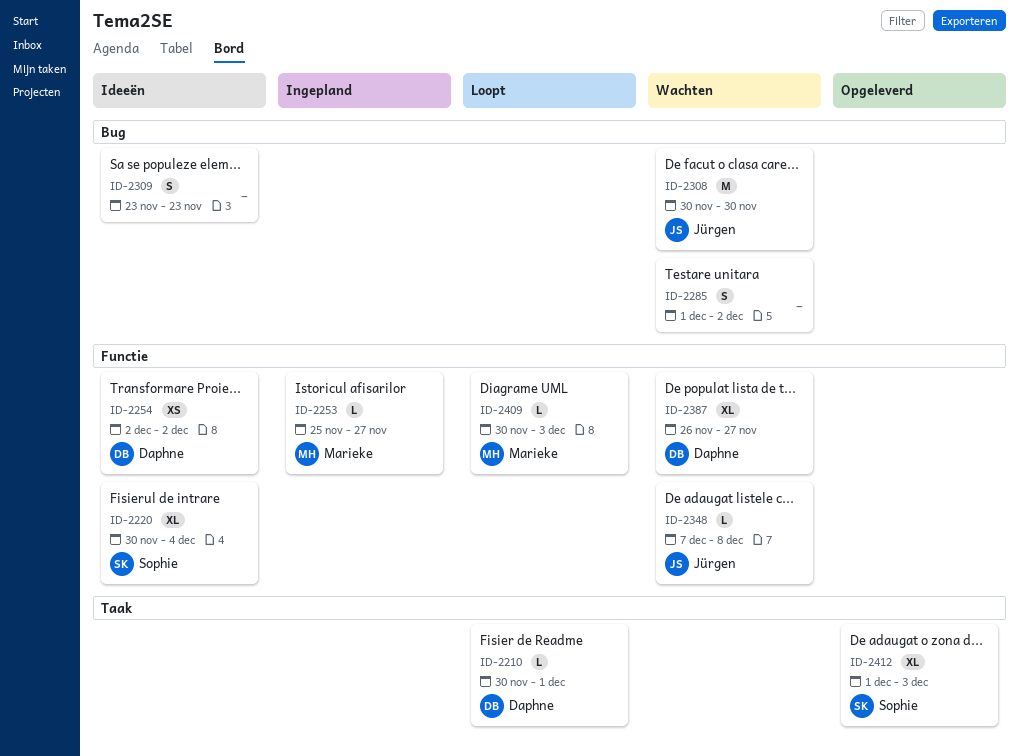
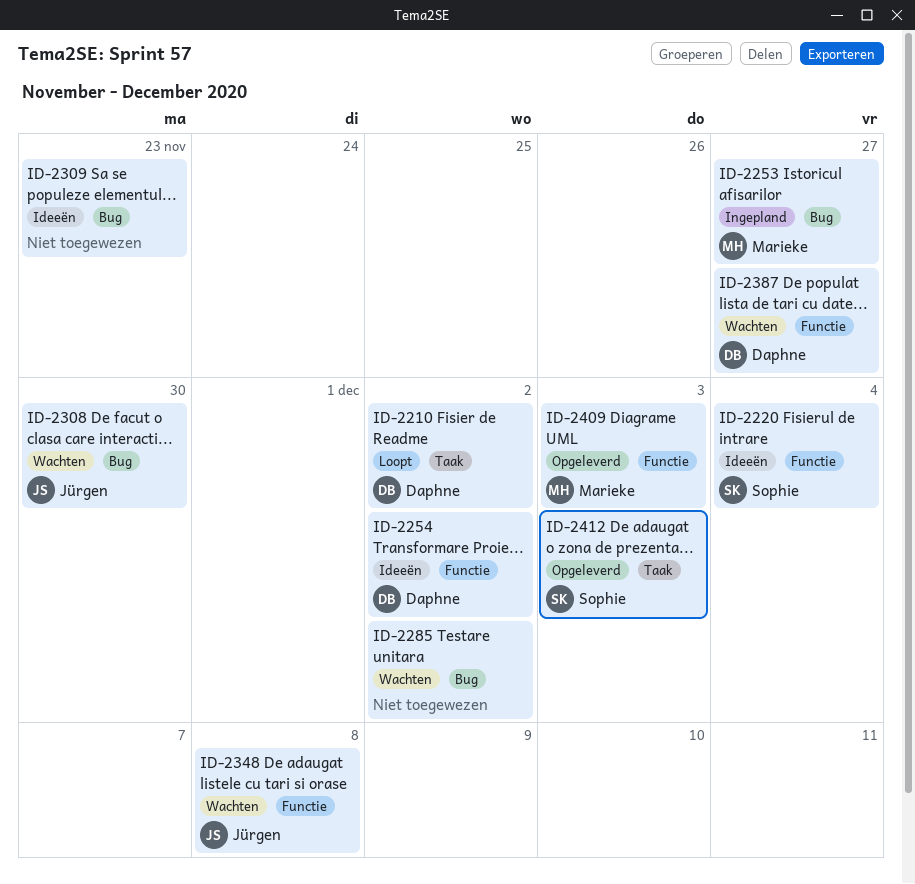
ID-2210, due: Dec 1 -> Dec 2
ID-2253, label: Functie -> Bug
ID-2409, status: Loopt -> Opgeleverd

